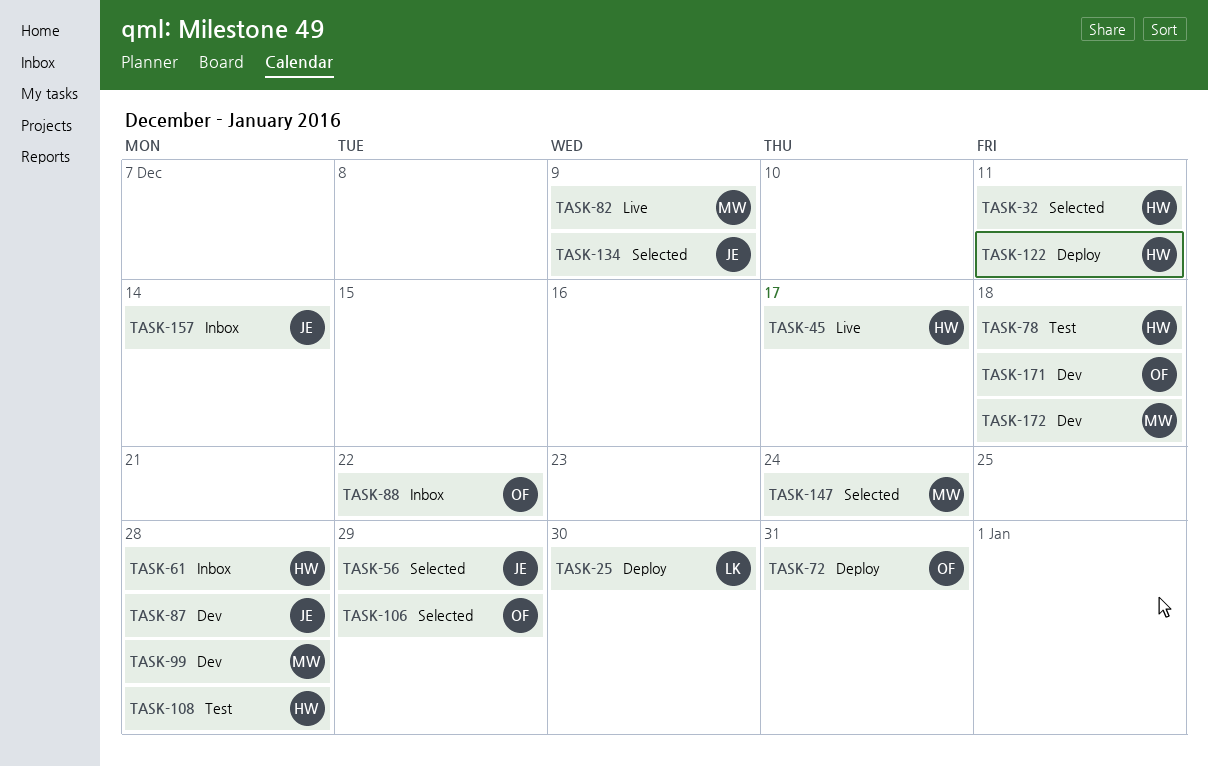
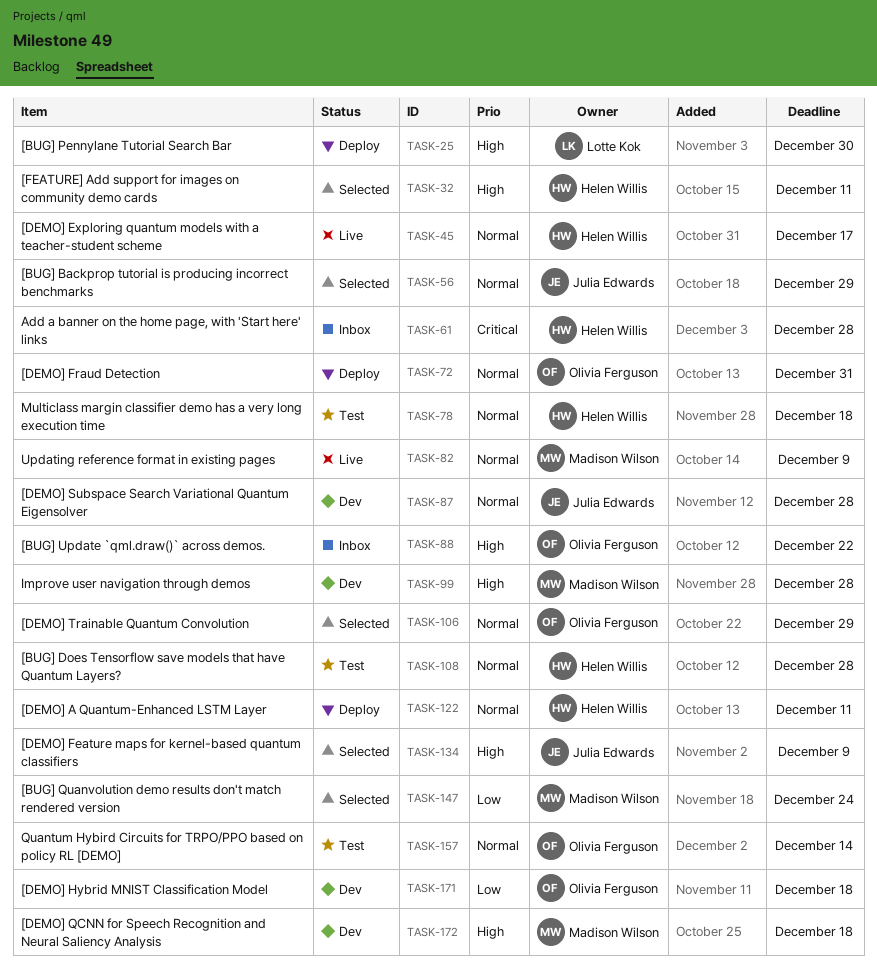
TASK-157, status: Inbox -> Test
TASK-157, owner: Julia Edwards -> Olivia Ferguson

